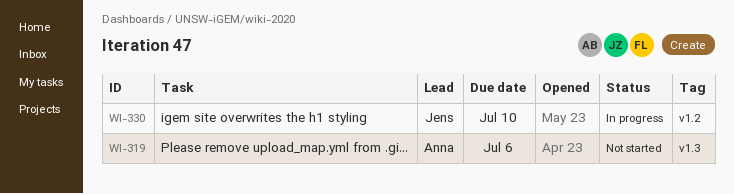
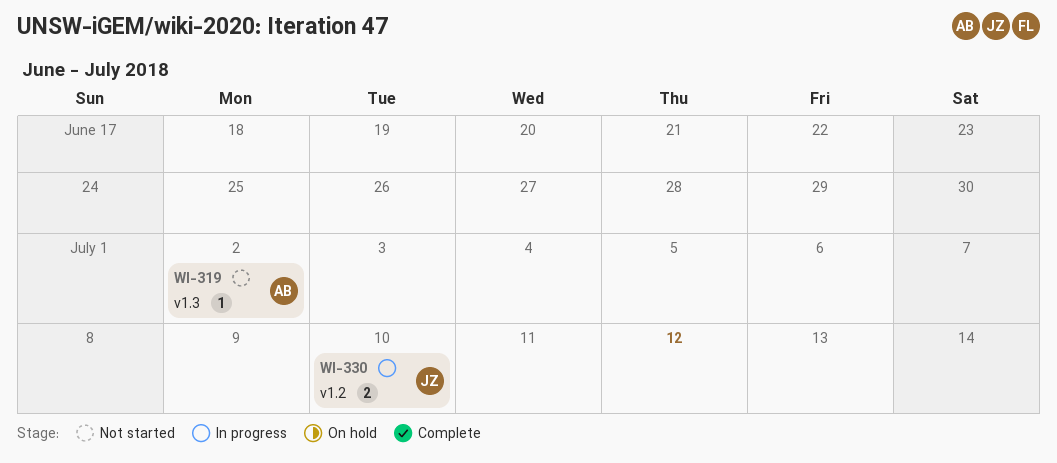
WI-319, due: Jul 6 -> Jul 2

